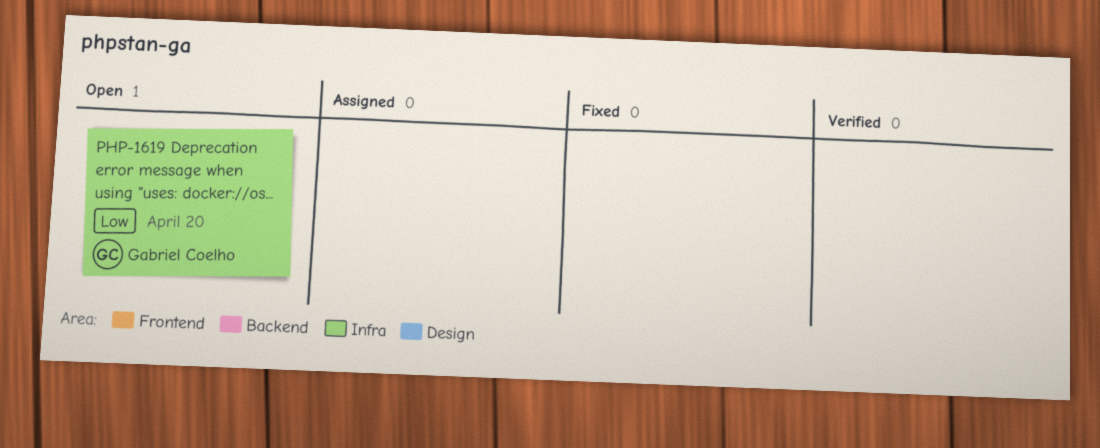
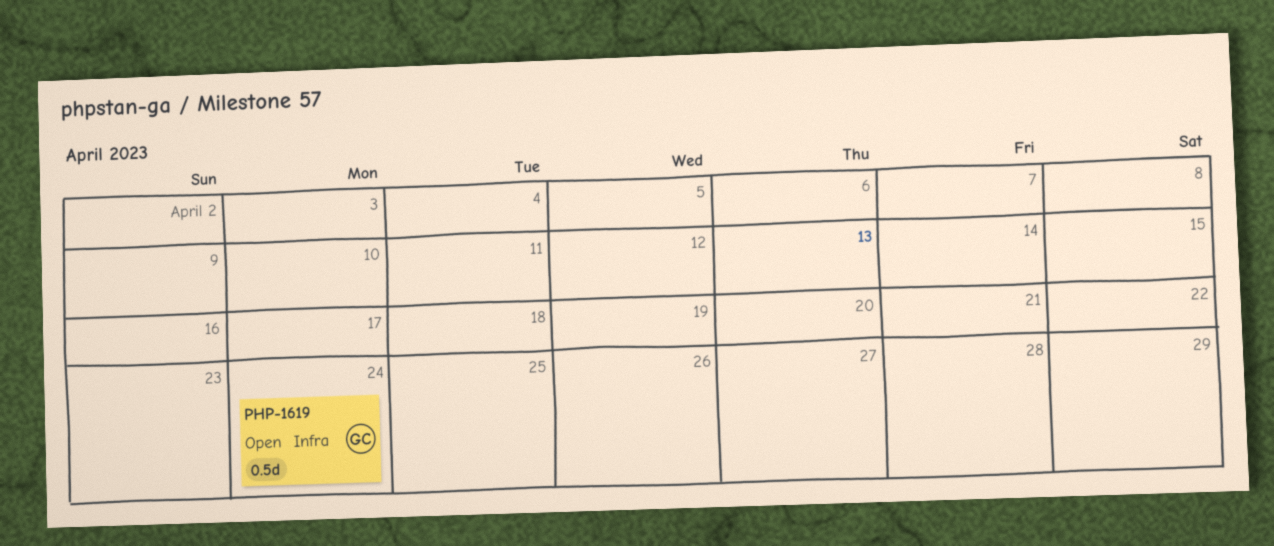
PHP-1619, due: Apr 20 -> Apr 24

